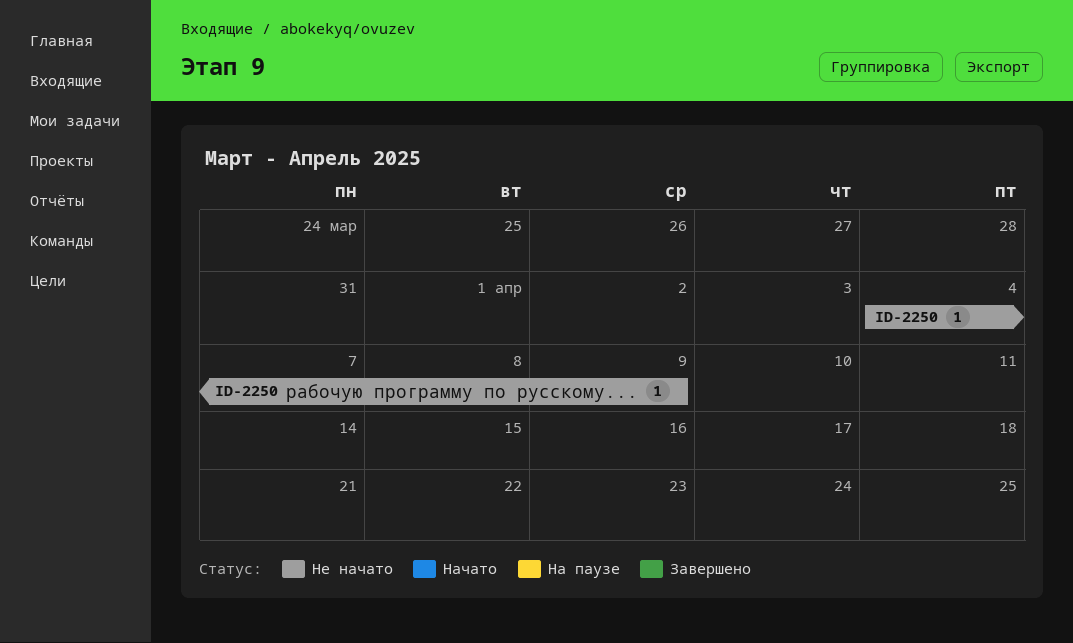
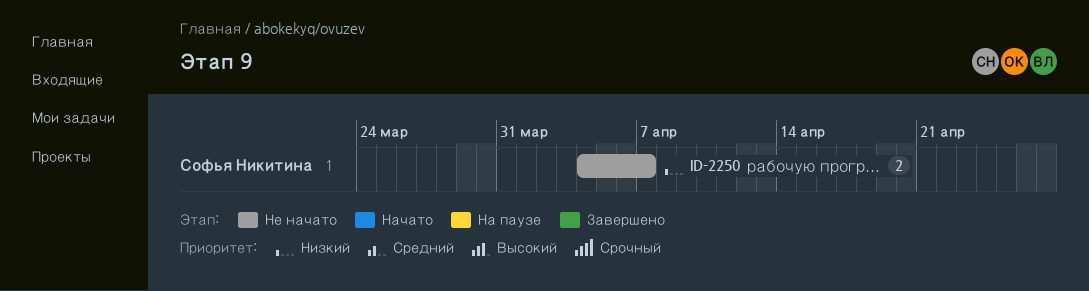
ID-2250, estimate: 1 -> 2
ID-2250, due: Apr 9 -> Apr 7

